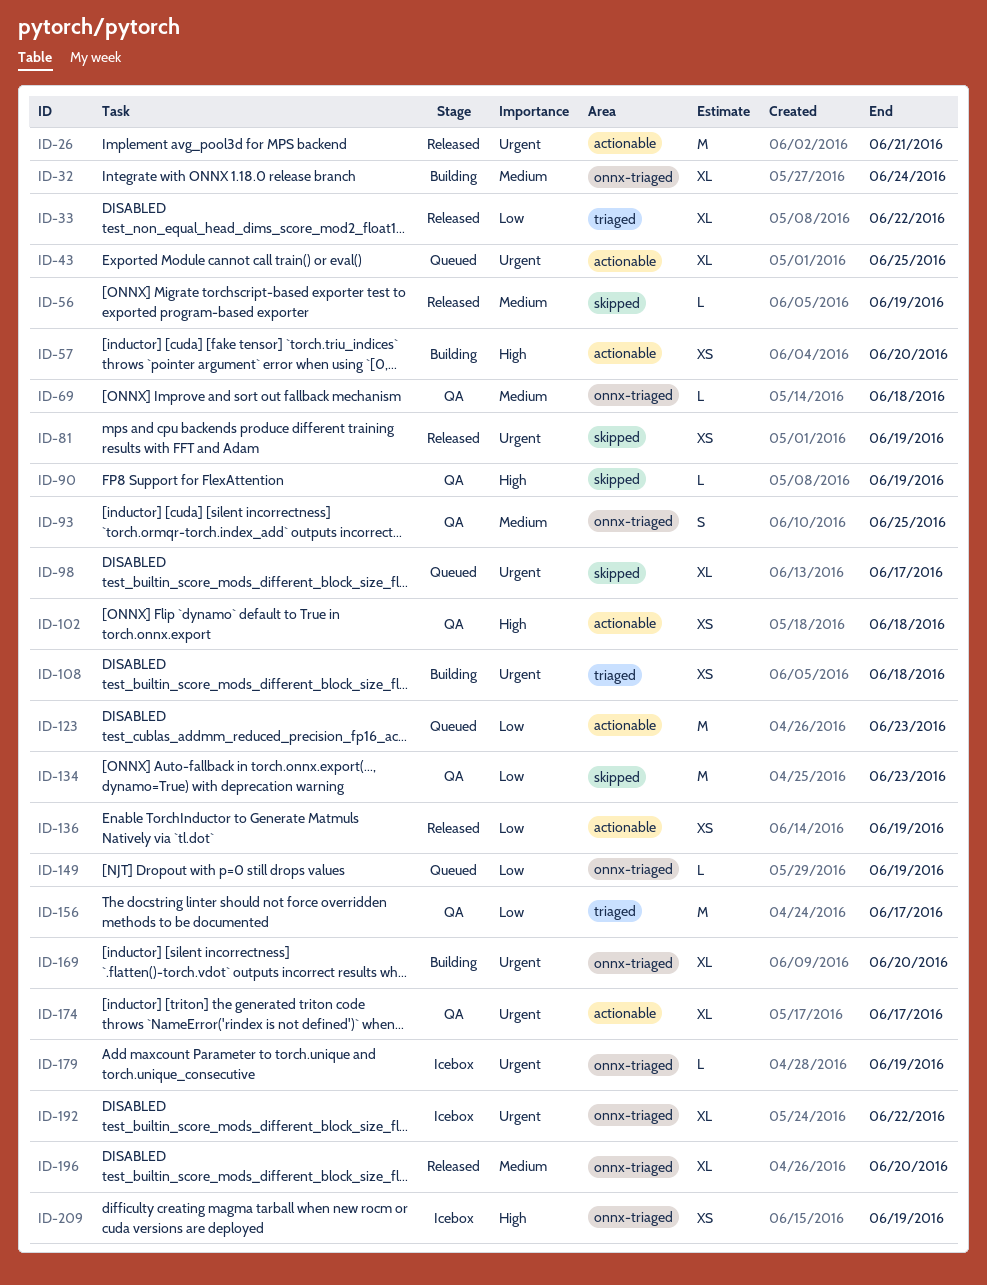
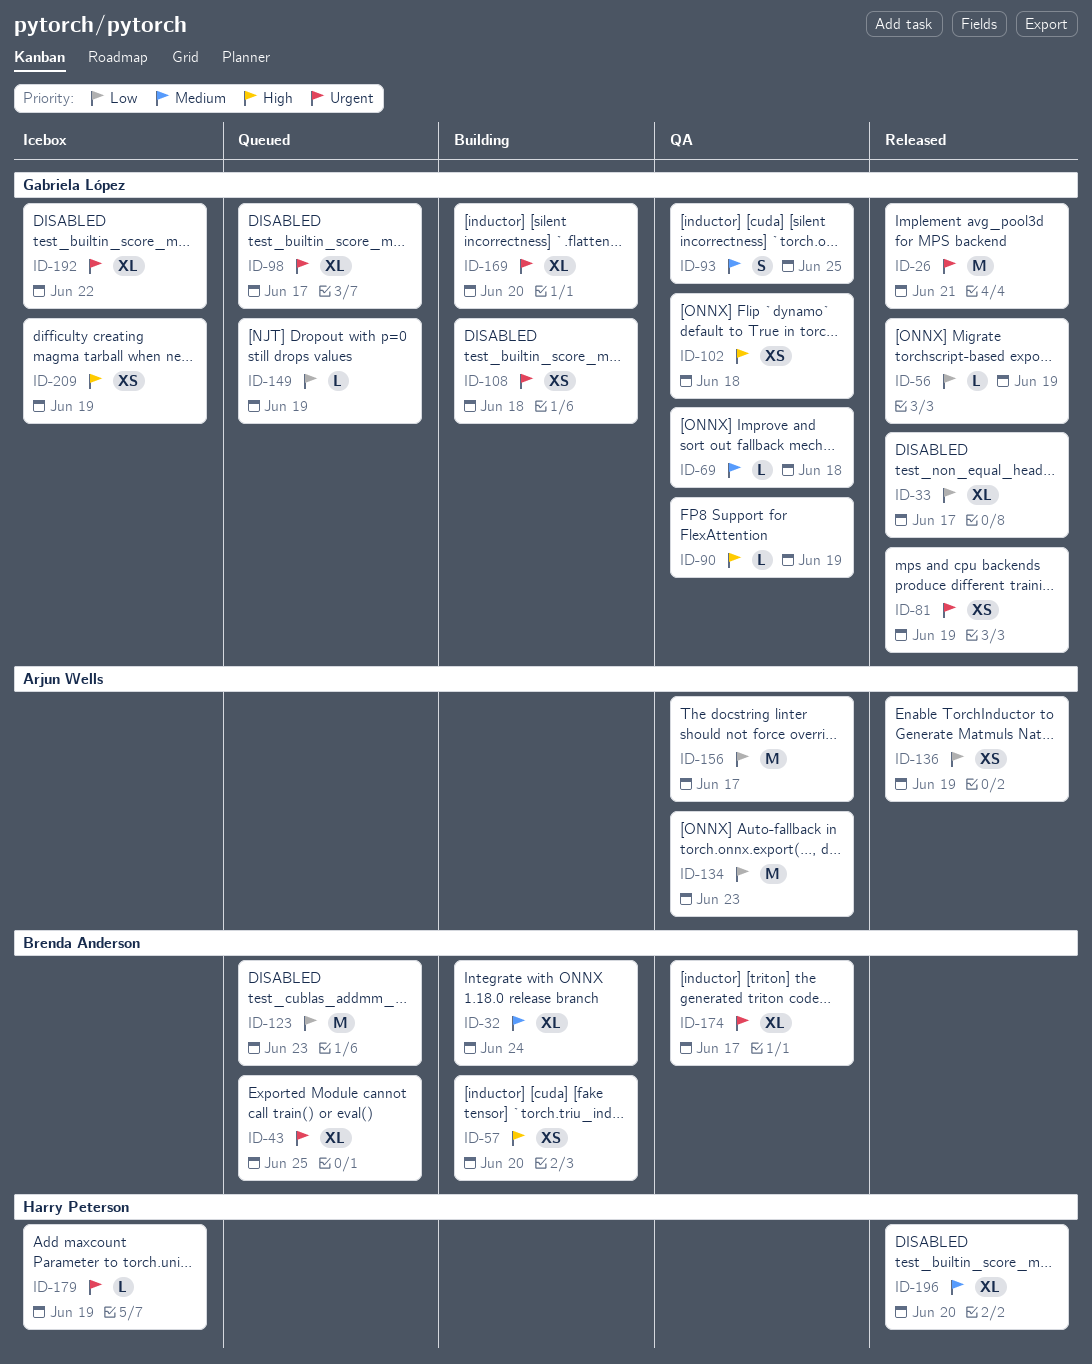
ID-33, due: Jun 22 -> Jun 17
ID-56, priority: Medium -> Low

